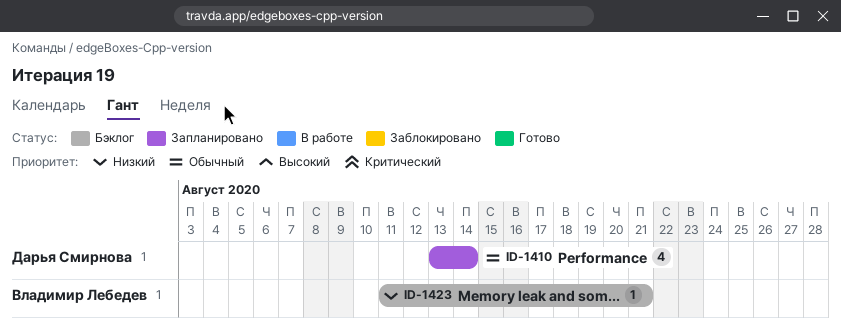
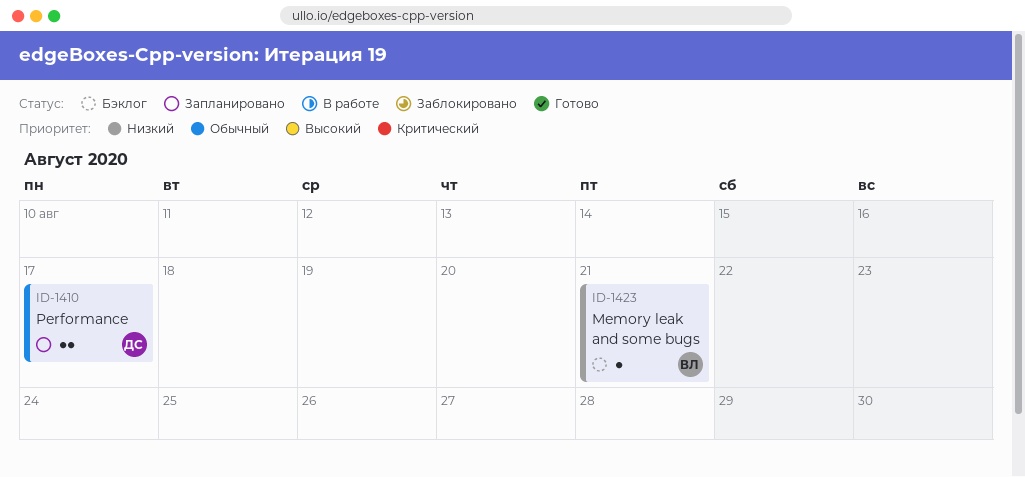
ID-1410, estimate: 4 -> 2
ID-1410, due: Aug 14 -> Aug 17

